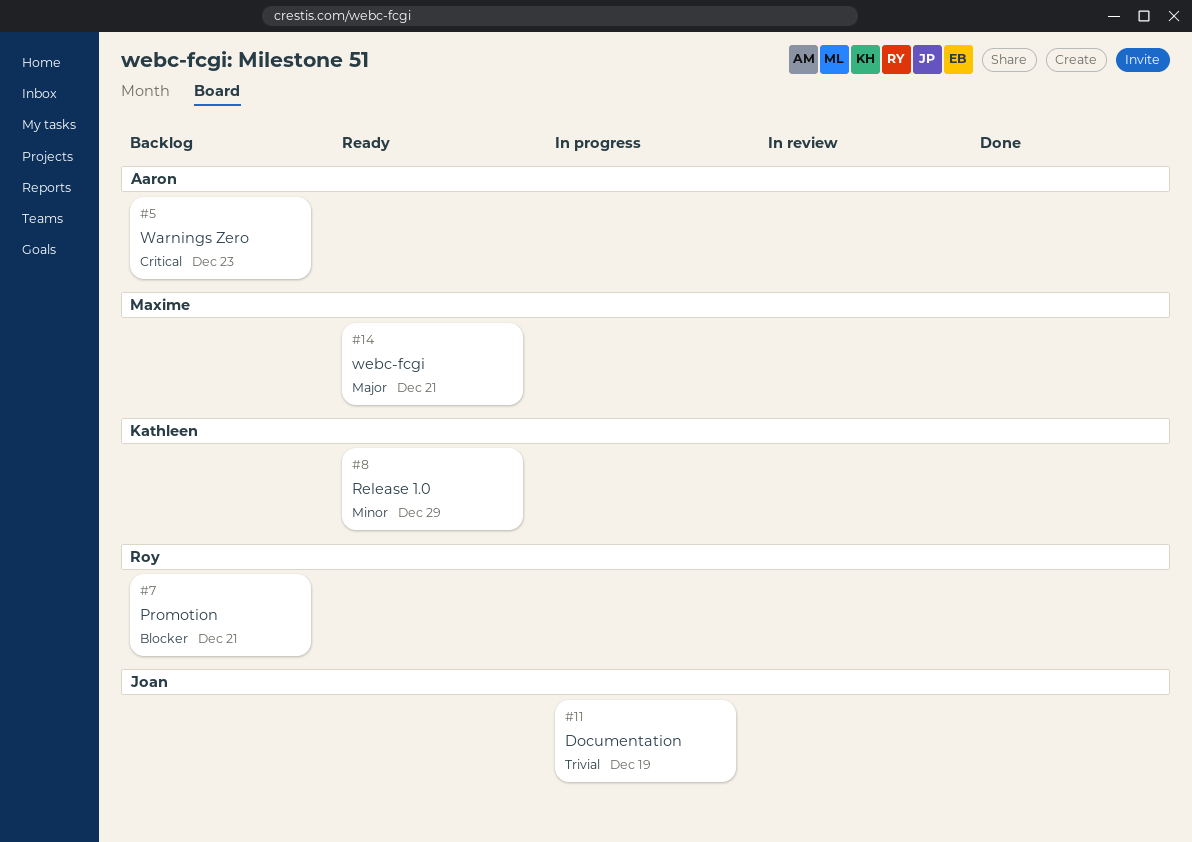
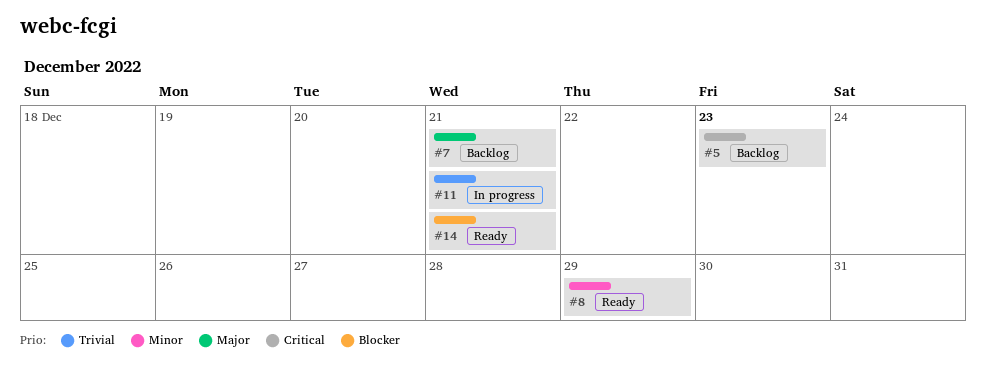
#7, priority: Blocker -> Major
#11, due: Dec 19 -> Dec 21
#14, priority: Major -> Blocker

